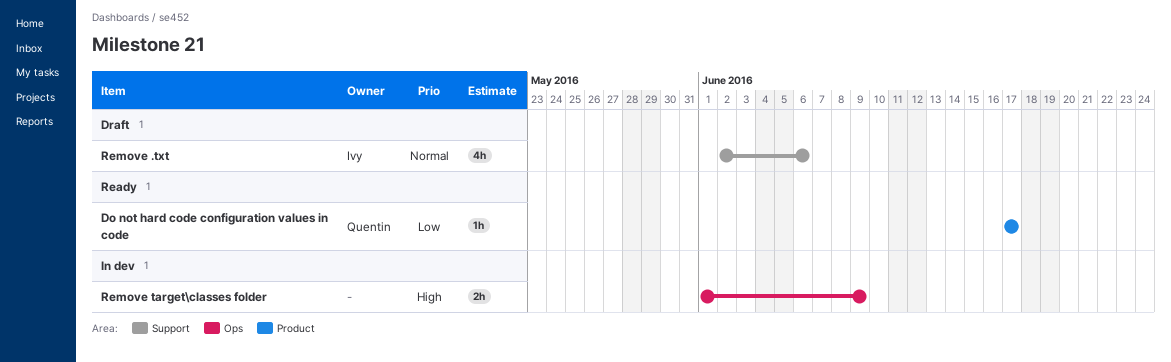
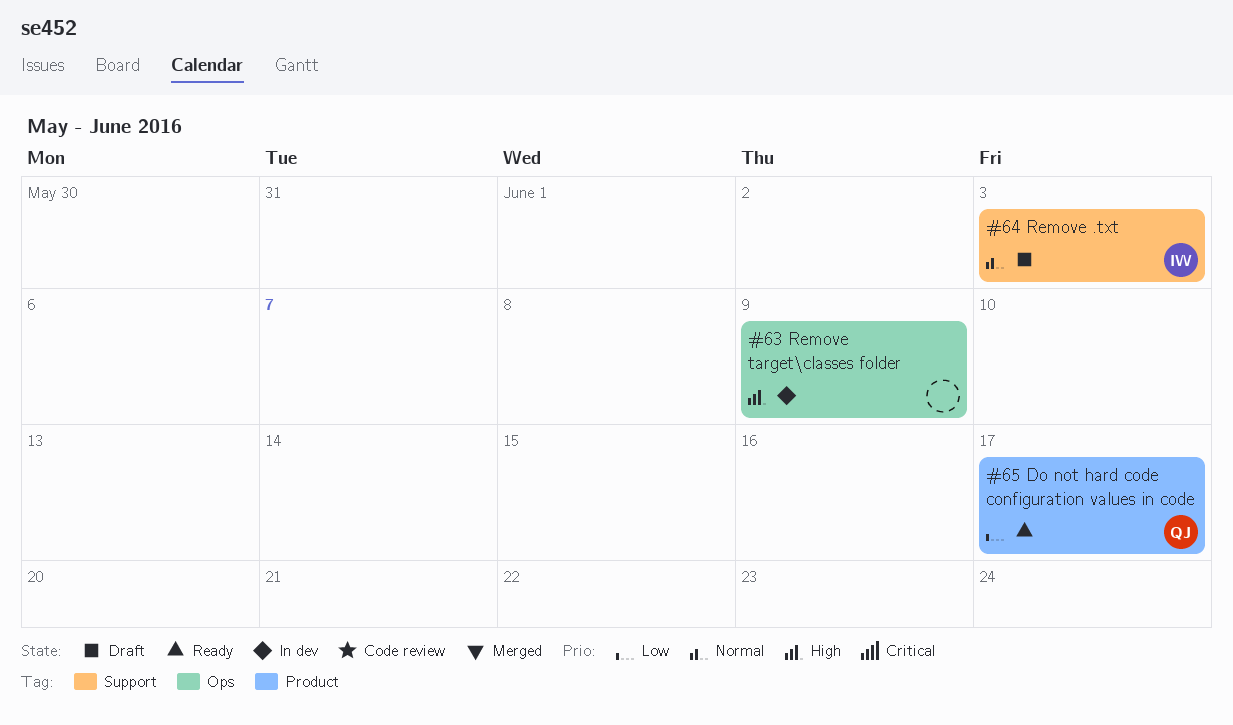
Remove .txt, due: Jun 6 -> Jun 3

